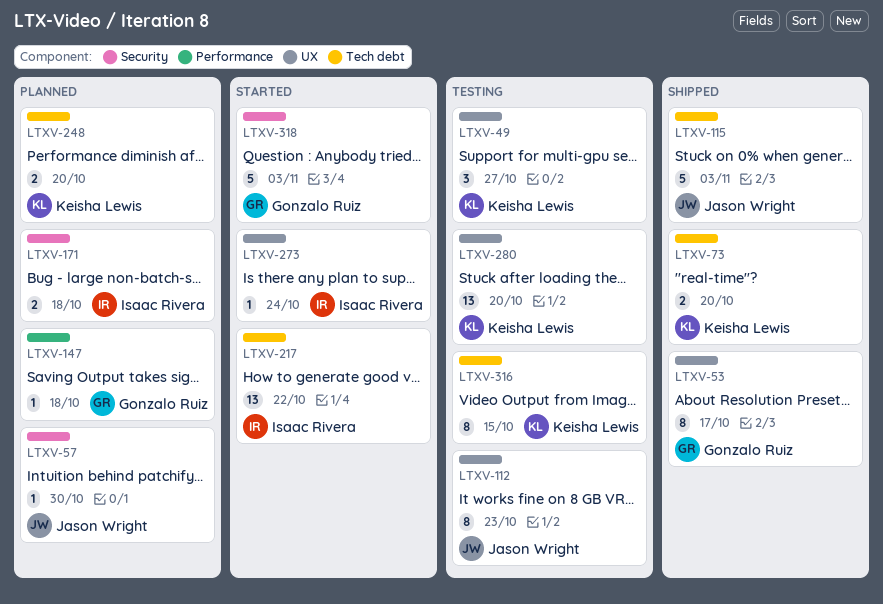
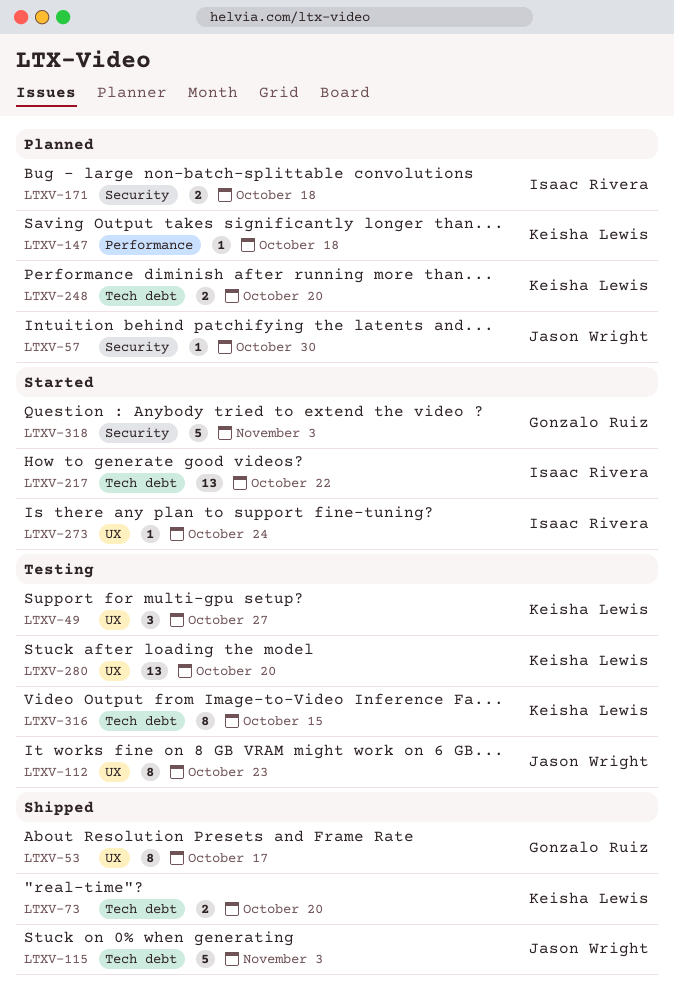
LTXV-147, owner: Gonzalo Ruiz -> Keisha Lewis

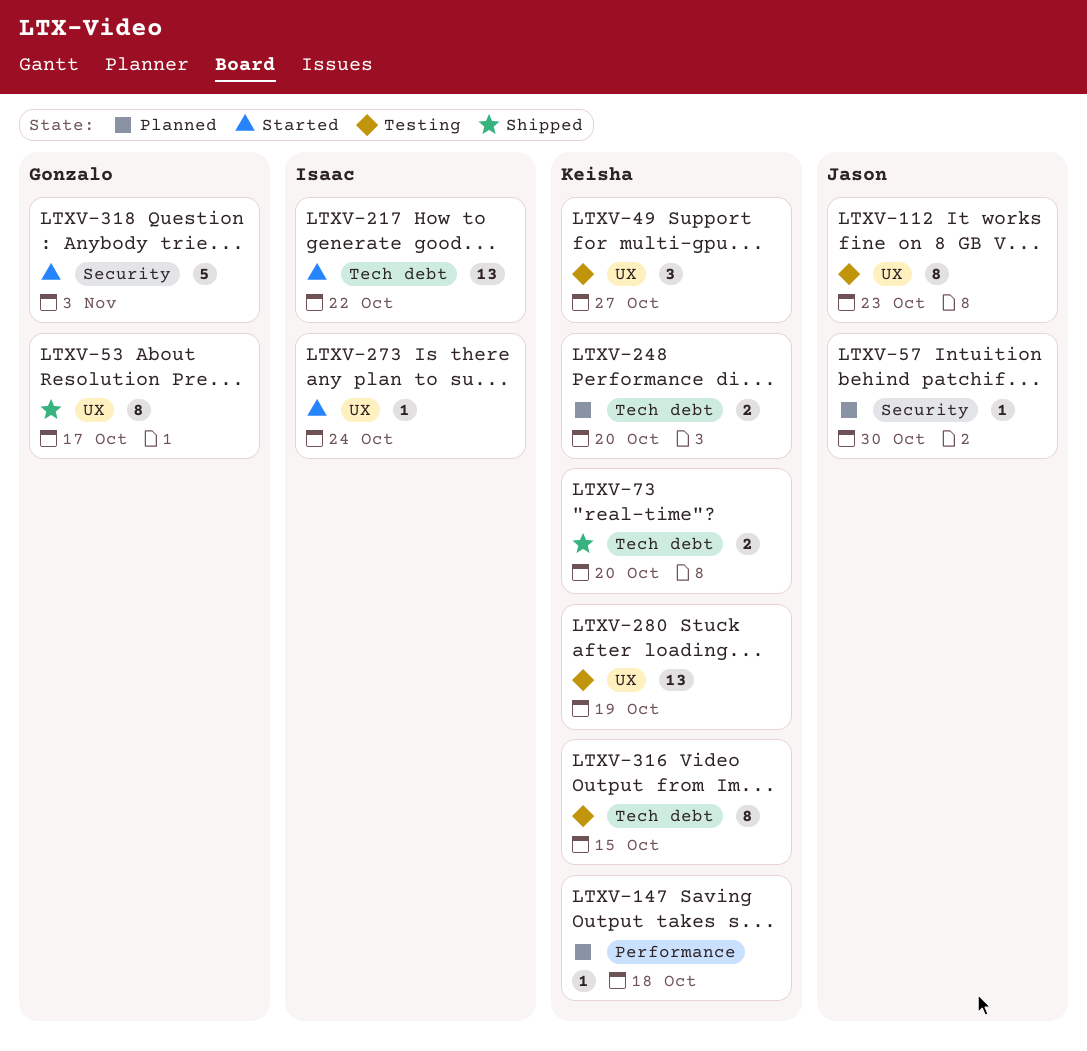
LTXV-115: present -> none
LTXV-171: present -> none
LTXV-280, due: Oct 20 -> Oct 19

